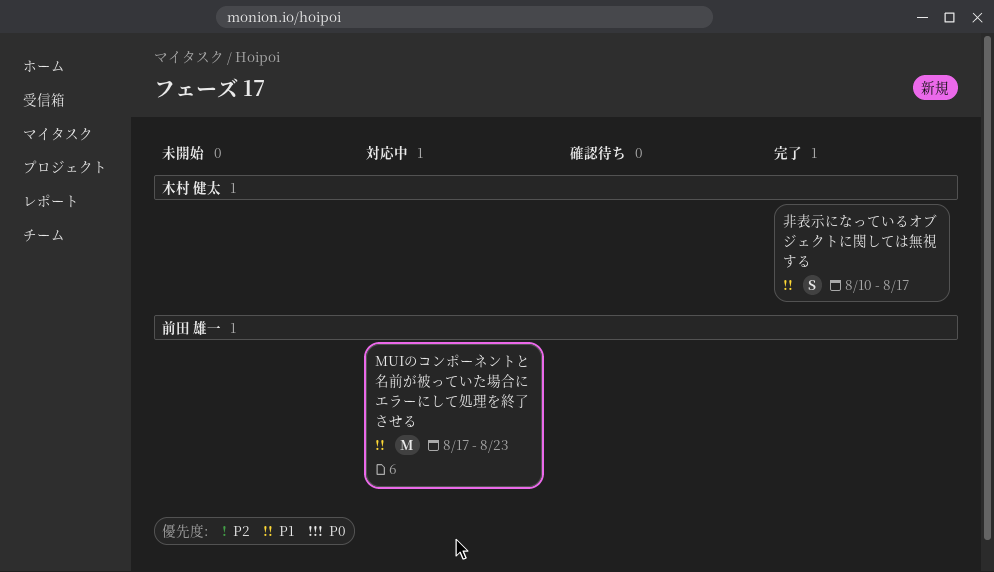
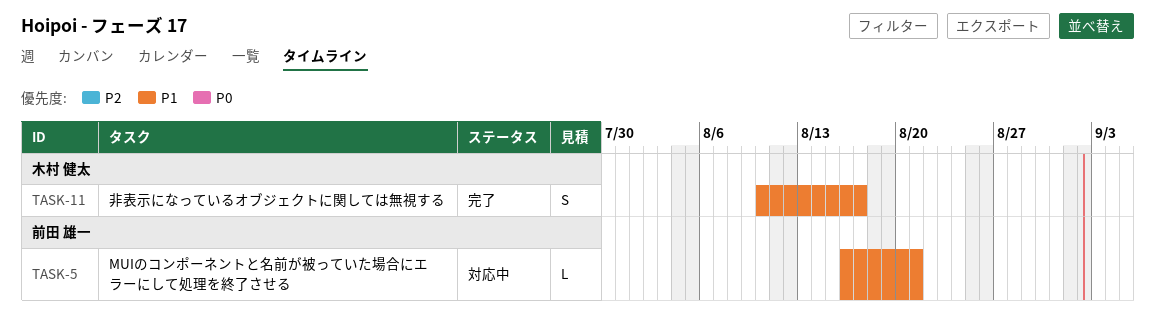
MUIのコンポーネントと名前が被っていた場合にエラーにして処理を終了させる, estimate: M -> L
MUIのコンポーネントと名前が被っていた場合にエラーにして処理を終了させる, start: Aug 17 -> Aug 16
MUIのコンポーネントと名前が被っていた場合にエラーにして処理を終了させる, due: Aug 23 -> Aug 21

